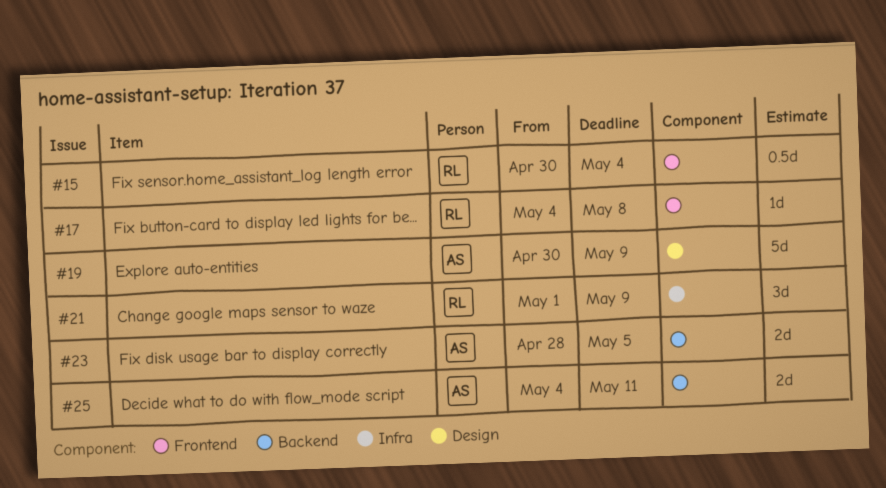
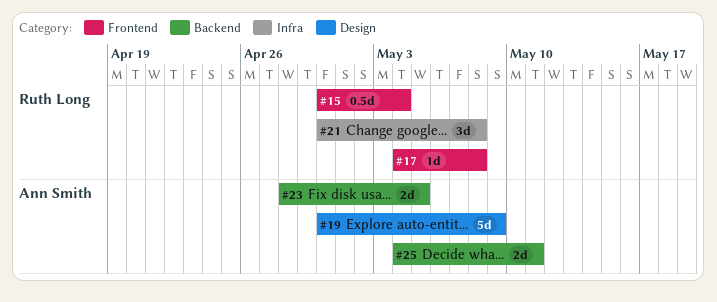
#21, start: May 1 -> Apr 30
#21, due: May 9 -> May 8

